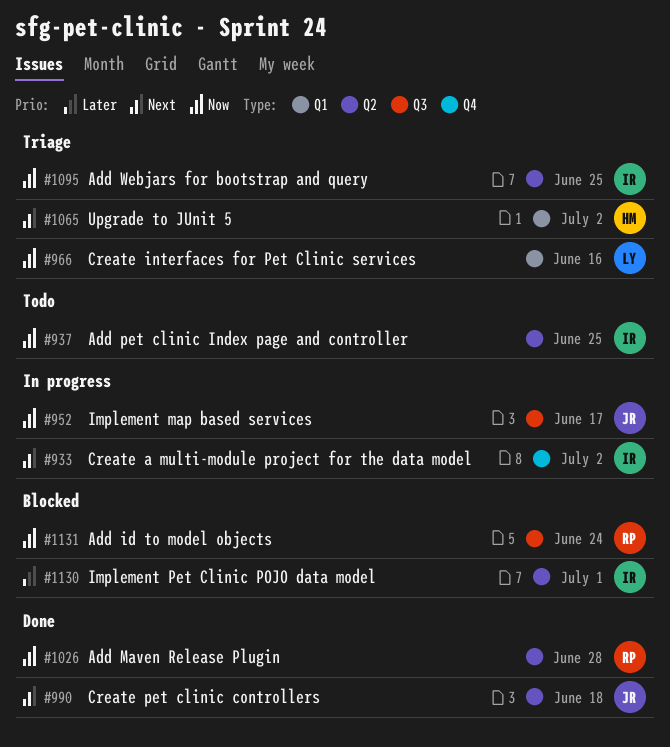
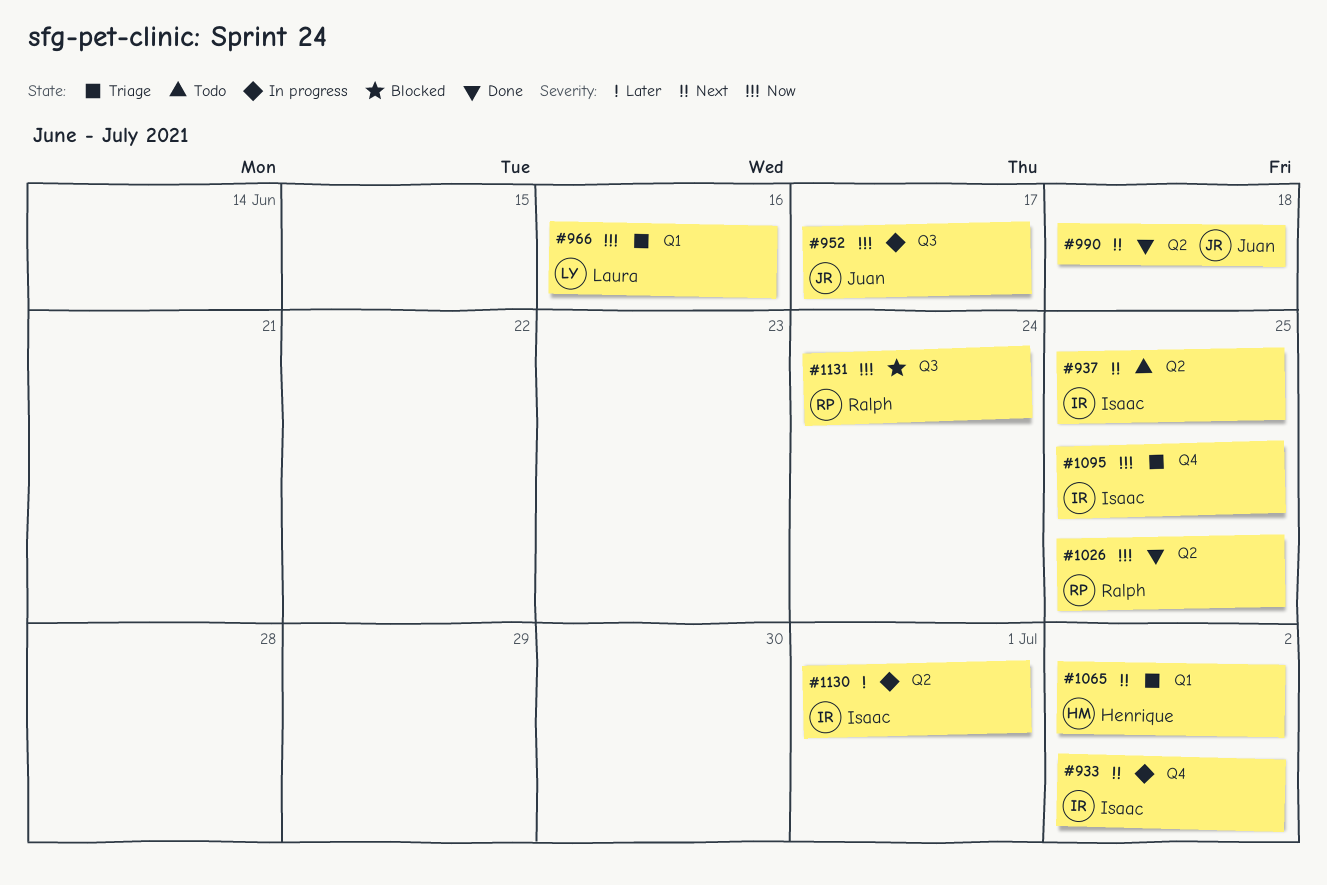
#937, priority: Now -> Next
#1026, due: Jun 28 -> Jun 25
#1095, label: Q2 -> Q4
#1130, status: Blocked -> In progress

